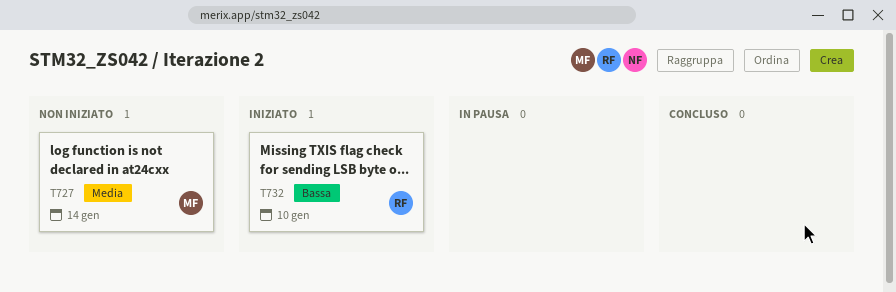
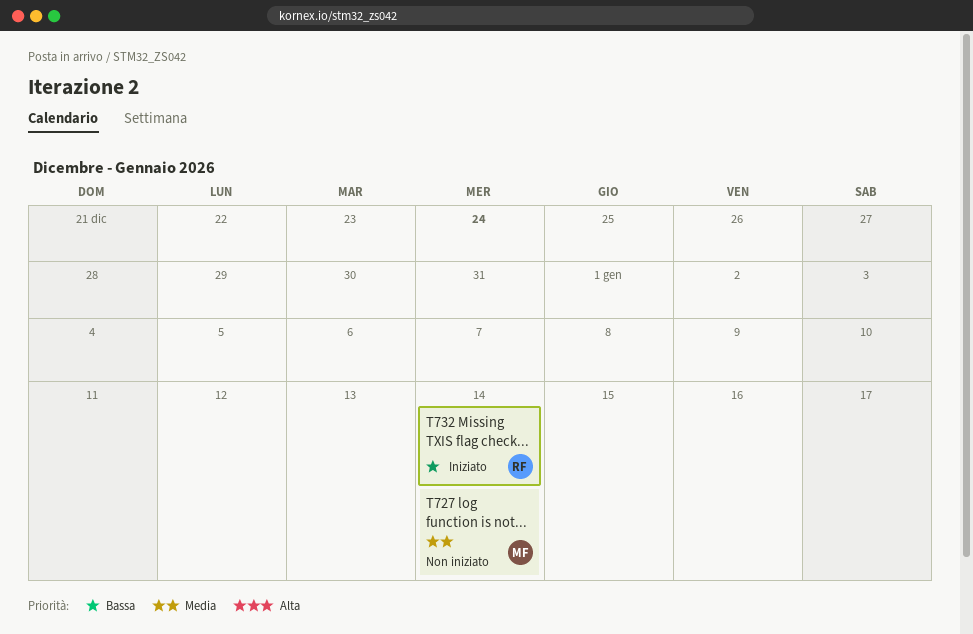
T732, due: Jan 10 -> Jan 14

